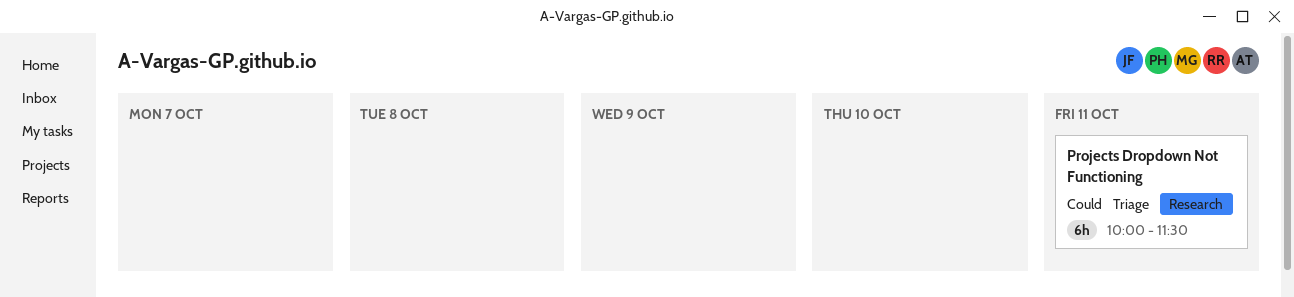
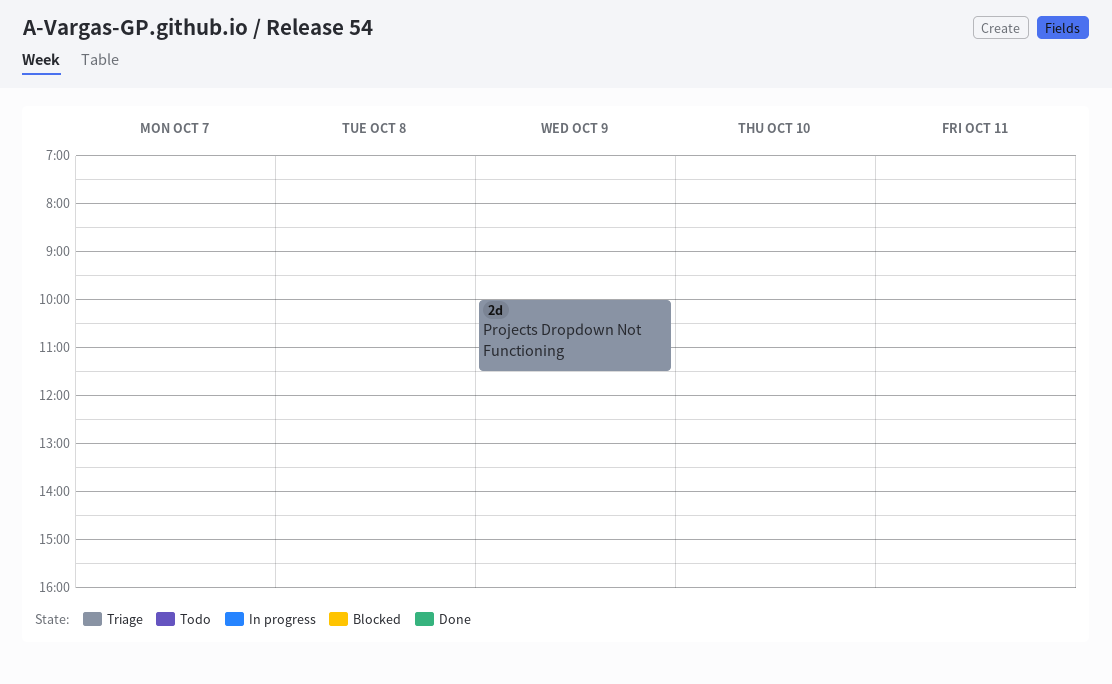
Projects Dropdown Not Functioning, estimate: 6h -> 2d
Projects Dropdown Not Functioning, day: Oct 11 -> Oct 9

